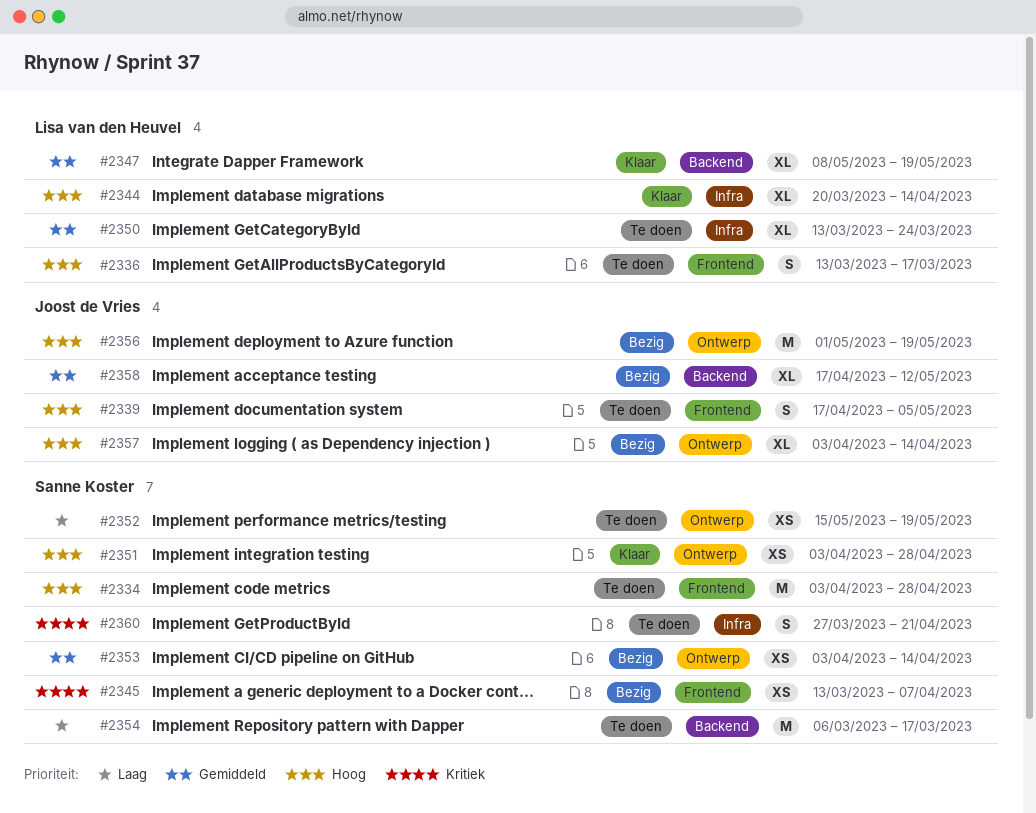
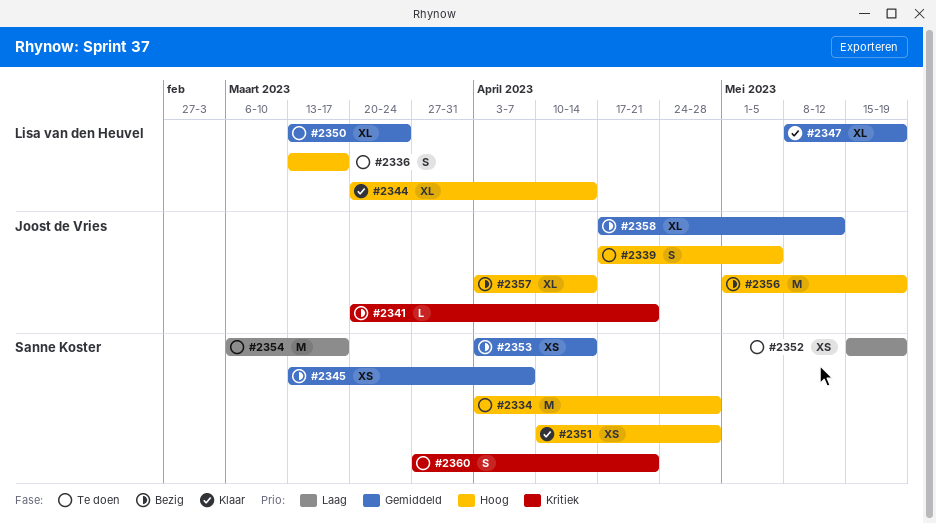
#2341: none -> present
#2345, priority: Kritiek -> Gemiddeld
#2351, start: Apr 3 -> Apr 10

